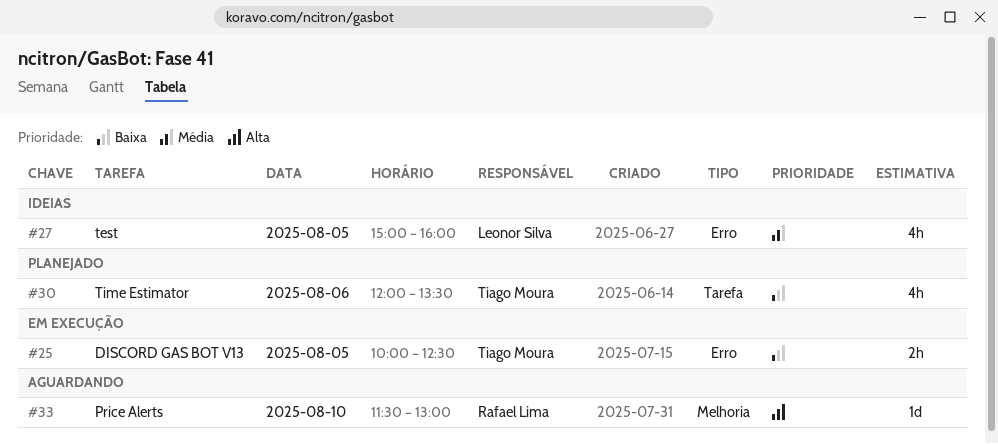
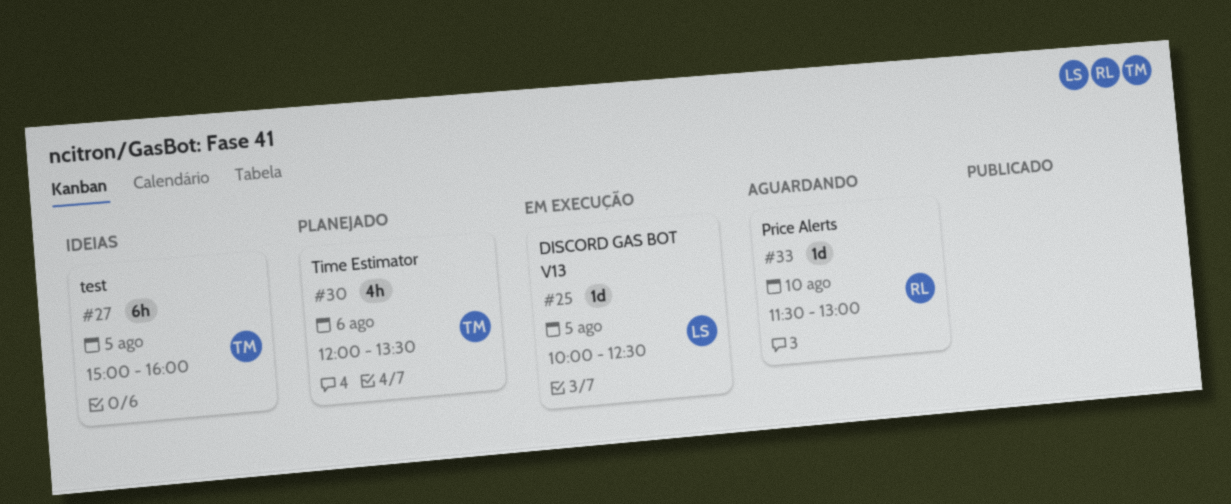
#25, owner: Tiago Moura -> Leonor Silva
#25, estimate: 2h -> 1d
#27, owner: Leonor Silva -> Tiago Moura
#27, estimate: 4h -> 6h

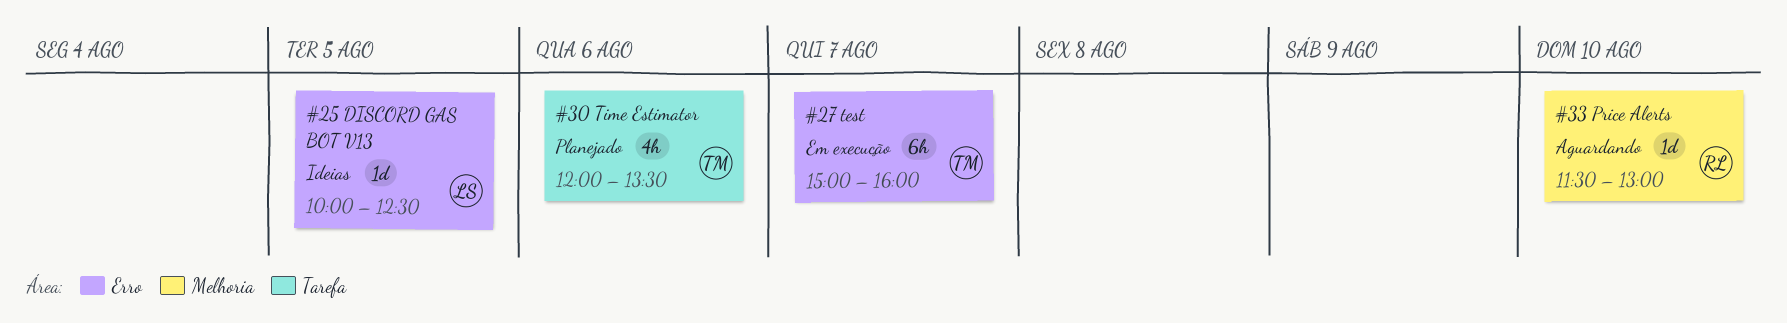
#25, status: Em execução -> Ideias
#27, status: Ideias -> Em execução
#27, day: Aug 5 -> Aug 7

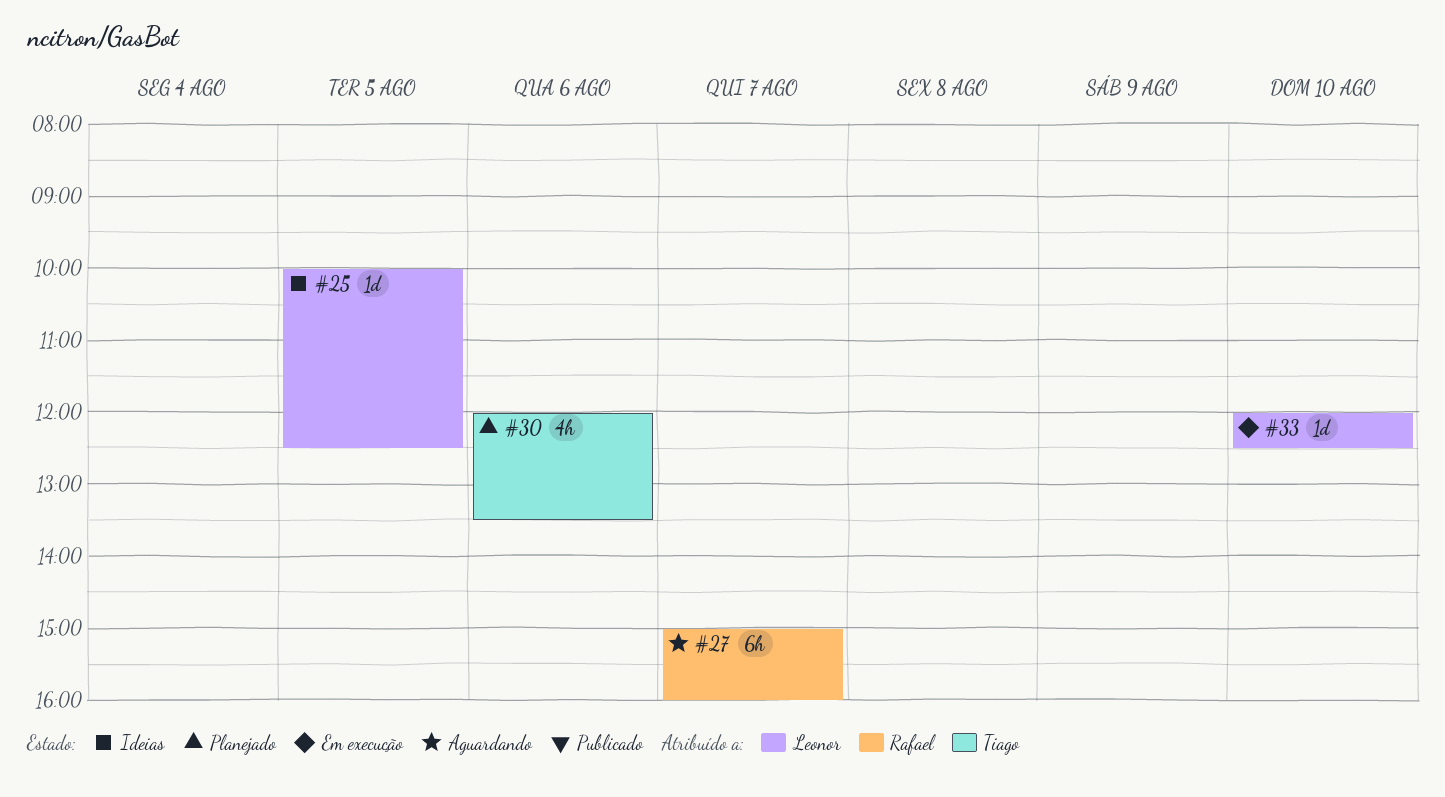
#27, status: Em execução -> Aguardando
#27, owner: Tiago -> Rafael
#33, status: Aguardando -> Em execução
#33, owner: Rafael -> Leonor
#33, begins: 11:30 -> 12:00
#33, ends: 13:00 -> 12:30

